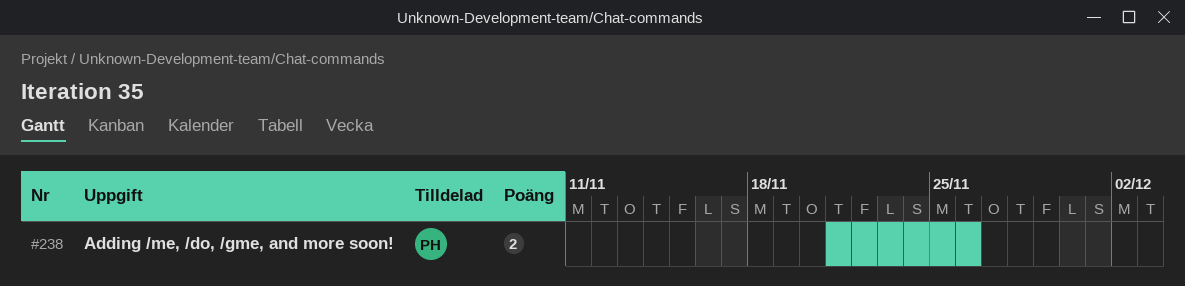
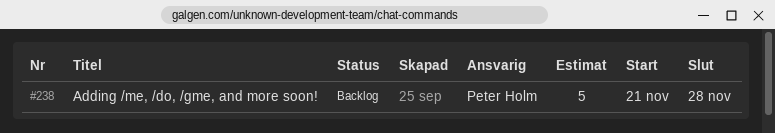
#238, estimate: 2 -> 5
#238, due: Nov 26 -> Nov 28

